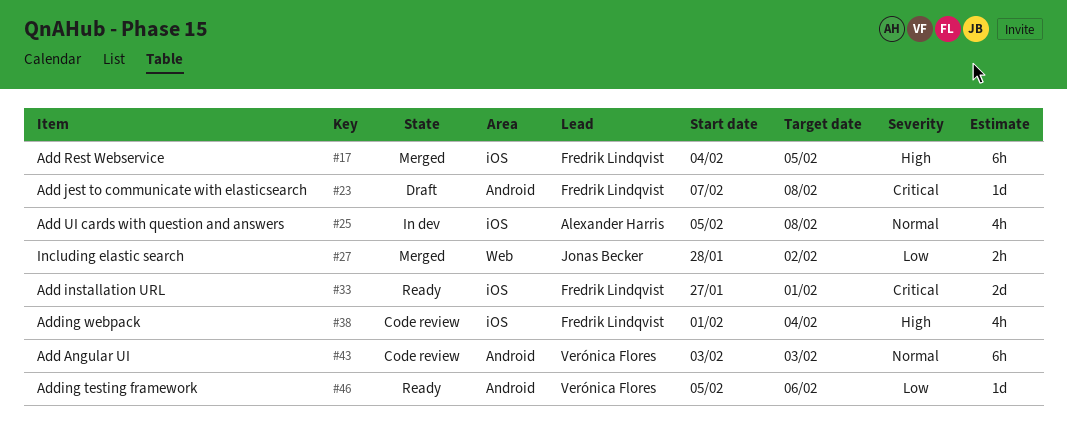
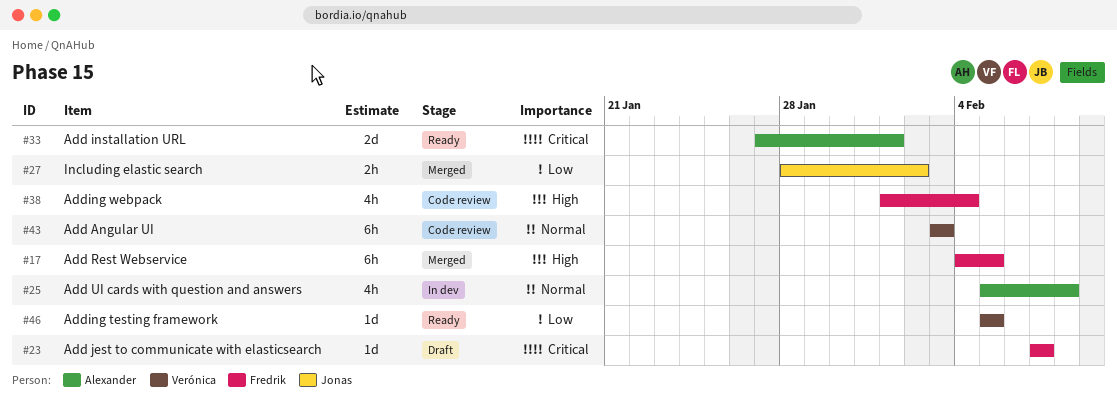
#23, due: Feb 8 -> Feb 7
#33, owner: Fredrik Lindqvist -> Alexander Harris
#46, due: Feb 6 -> Feb 5

